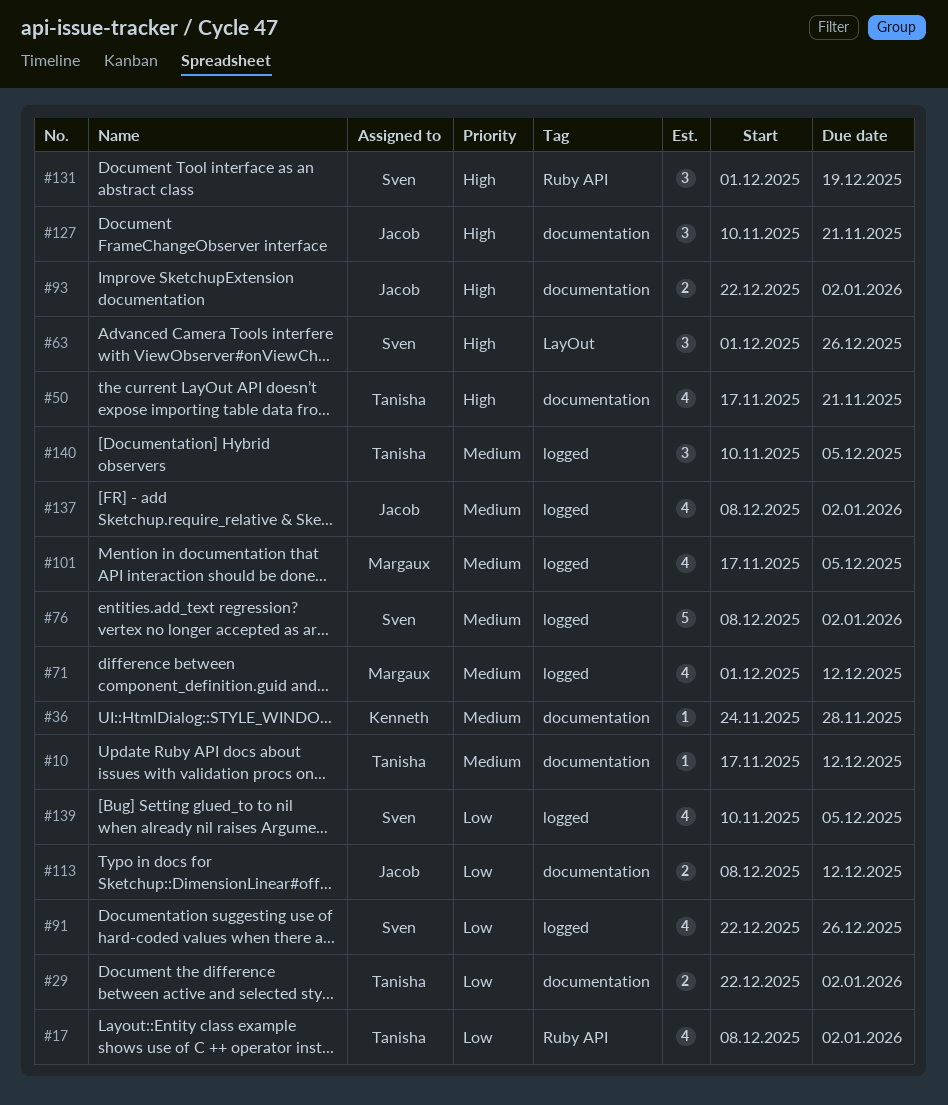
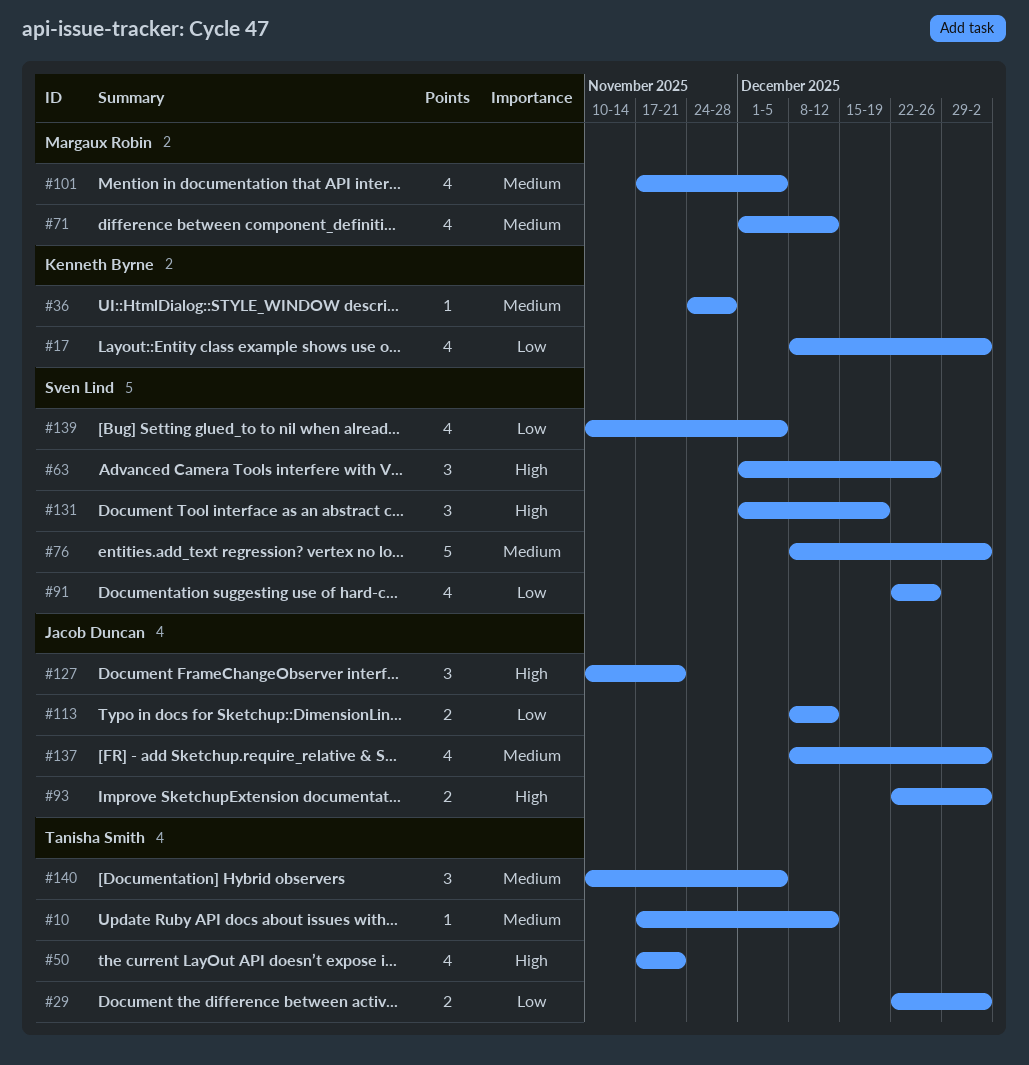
#17, owner: Tanisha Smith -> Kenneth Byrne

